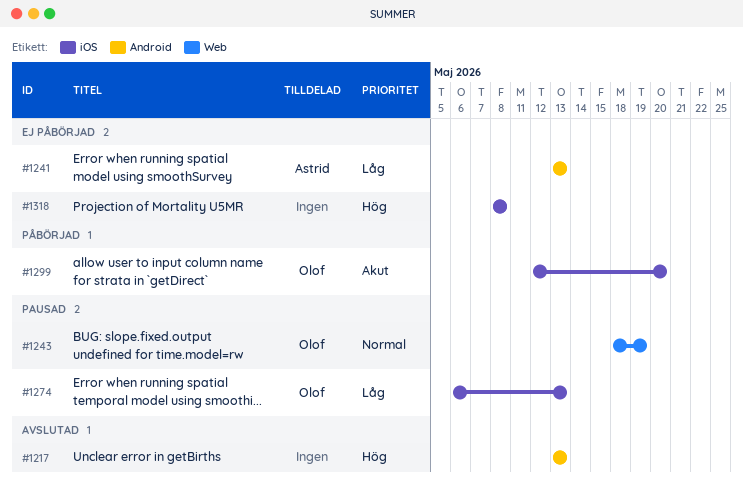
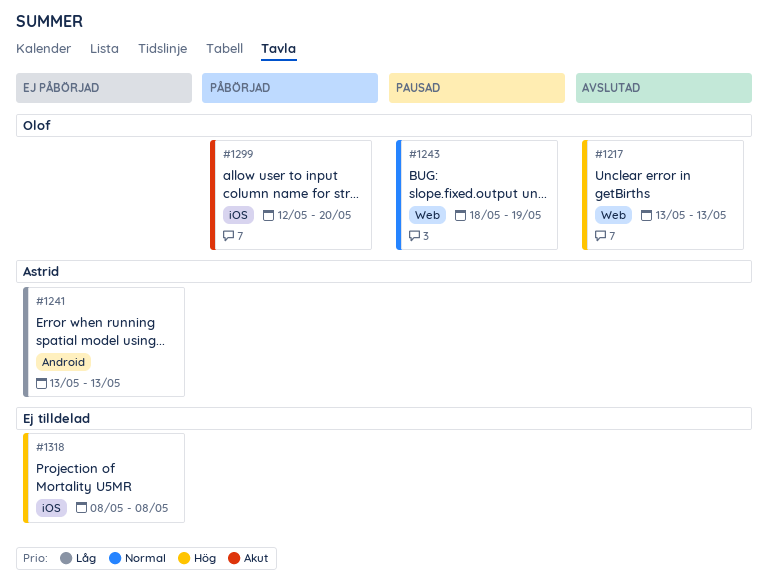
#1217, owner: none -> Olof
#1217, label: Android -> Web
#1274: present -> none

